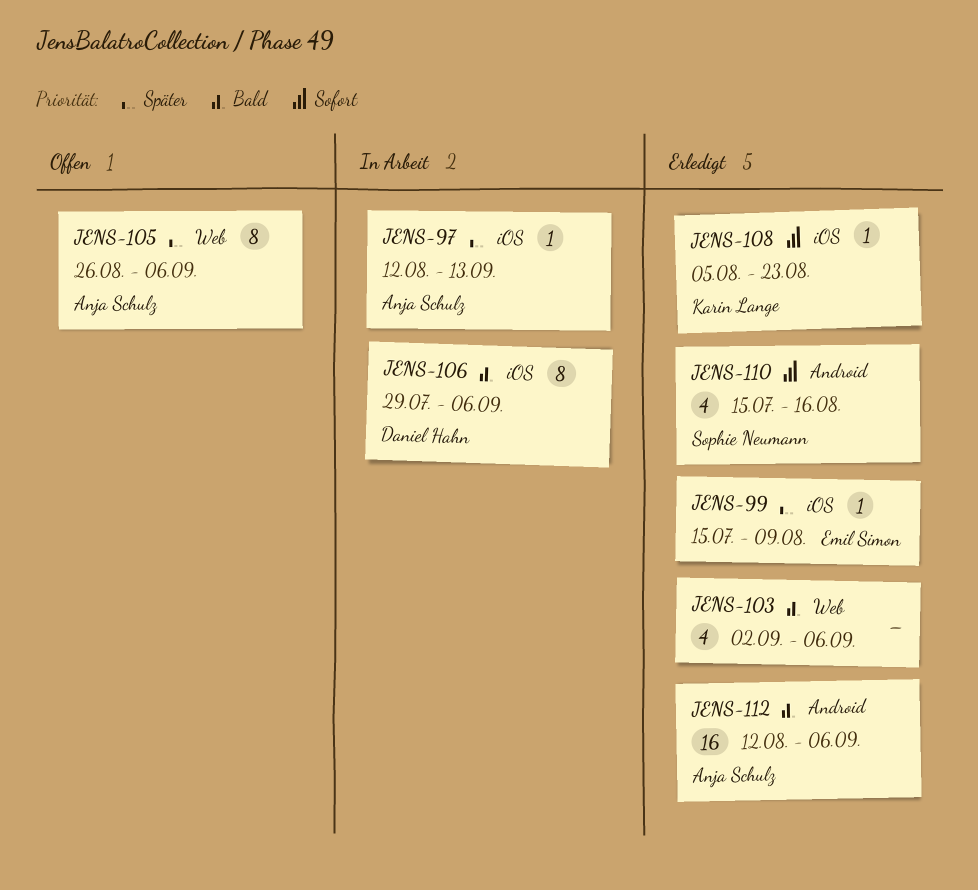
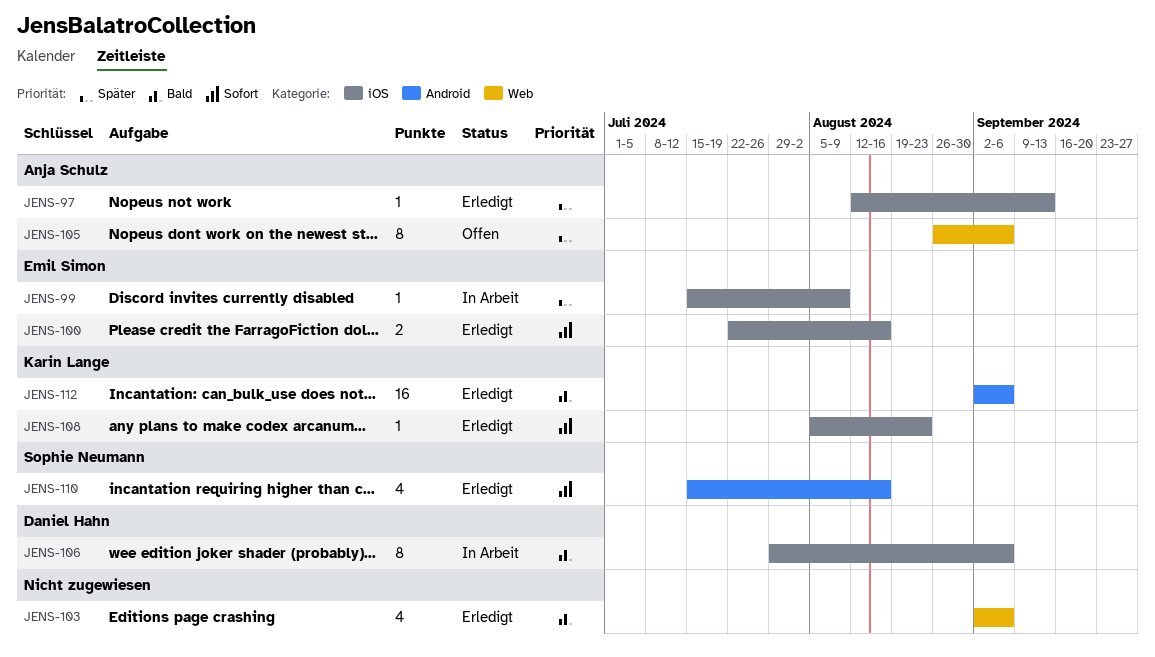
JENS-97, status: In Arbeit -> Erledigt
JENS-99, status: Erledigt -> In Arbeit
JENS-100: none -> present
JENS-112, owner: Anja Schulz -> Karin Lange
JENS-112, start: Aug 12 -> Sep 2

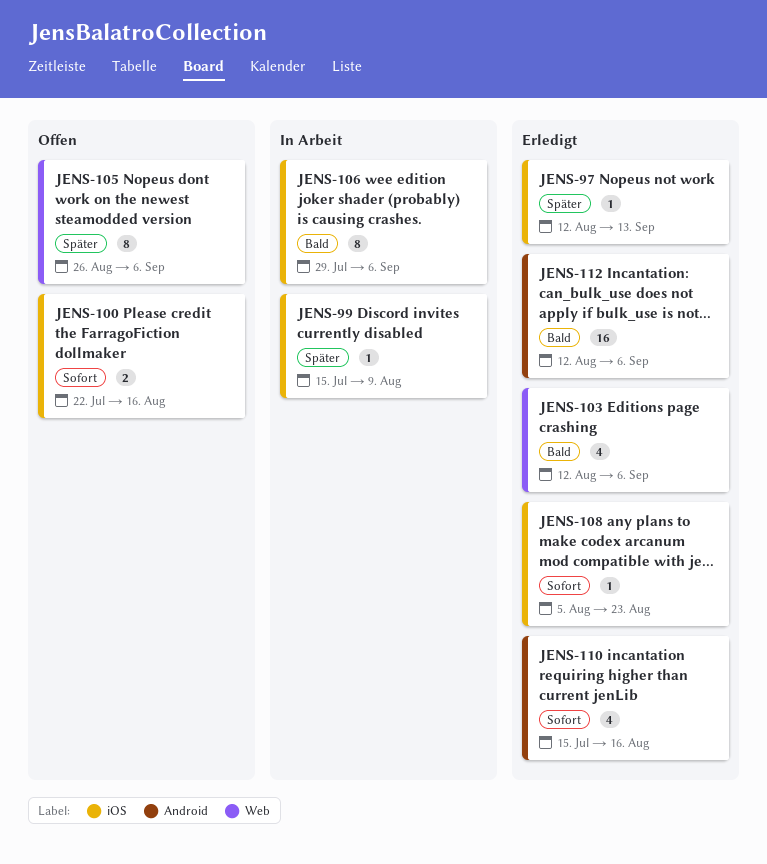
JENS-100, status: Erledigt -> Offen
JENS-103, start: Sep 2 -> Aug 12
JENS-112, start: Sep 2 -> Aug 12

